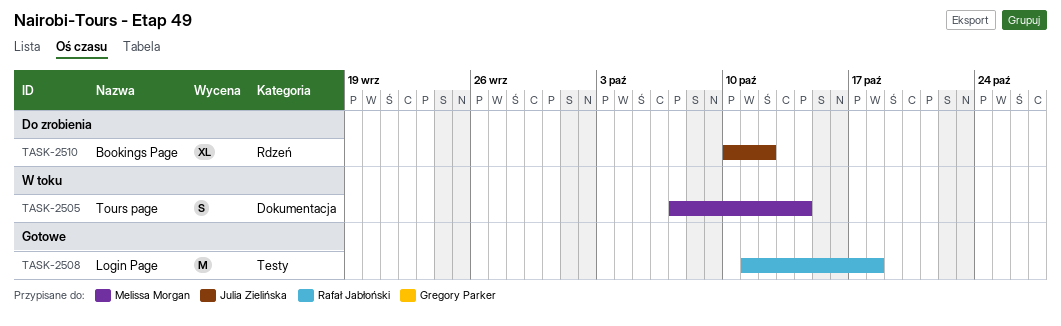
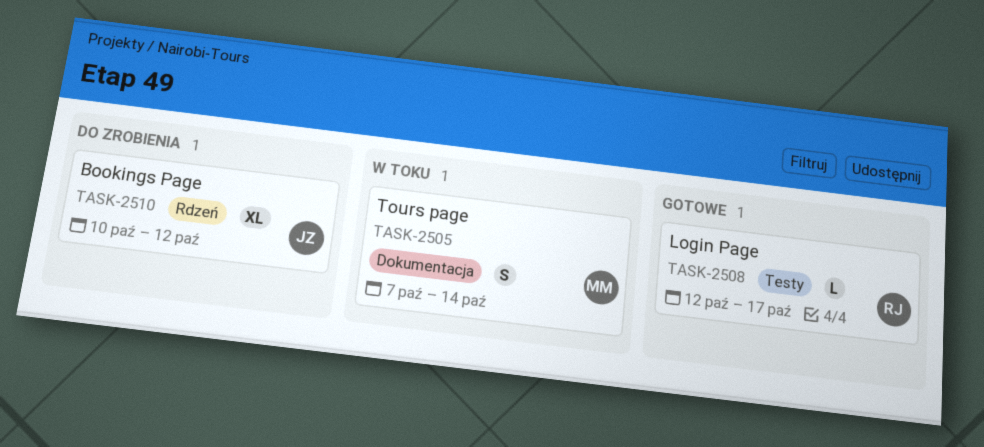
TASK-2508, estimate: M -> L
TASK-2508, start: Oct 11 -> Oct 12
TASK-2508, due: Oct 18 -> Oct 17

